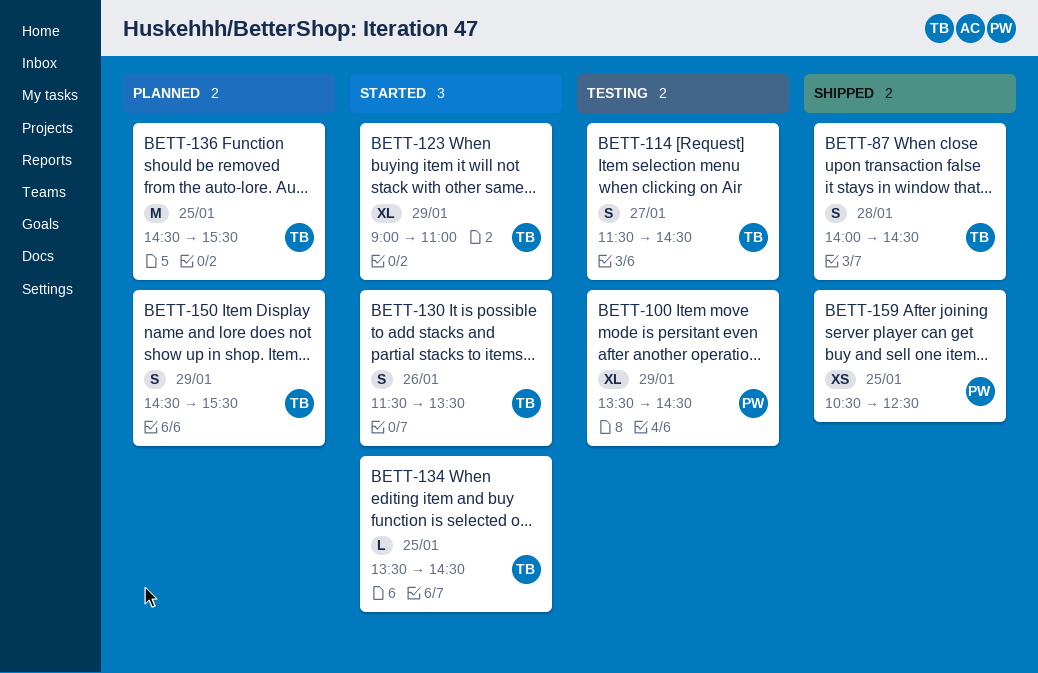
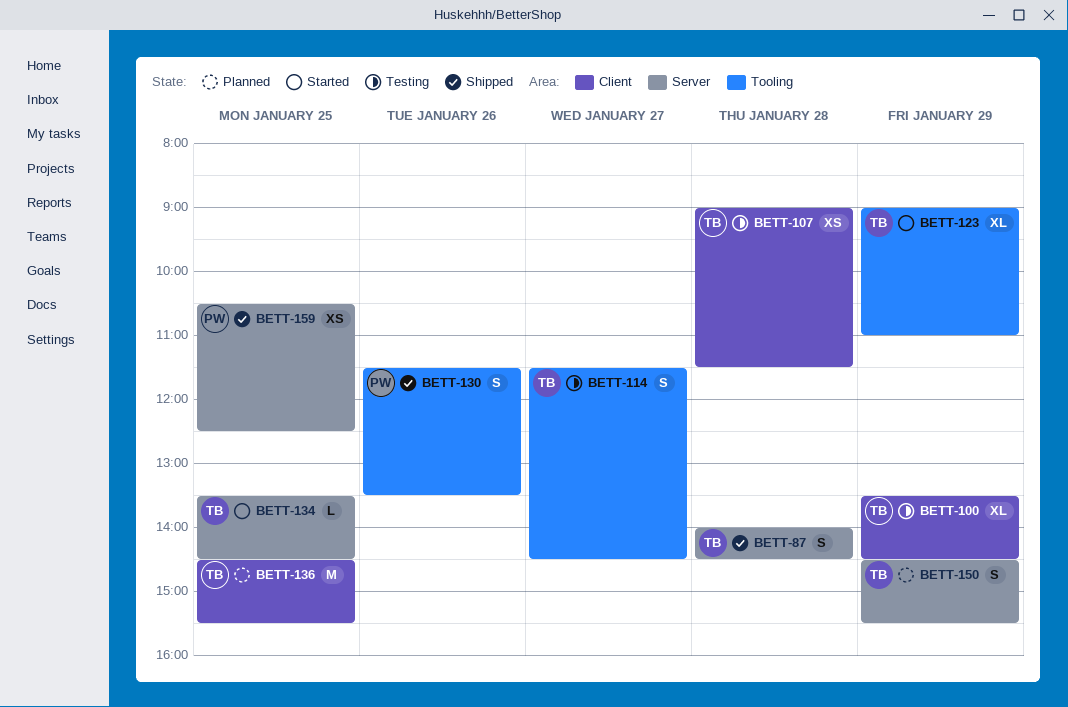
BETT-100, owner: PW -> TB
BETT-107: none -> present
BETT-130, status: Started -> Shipped
BETT-130, owner: TB -> PW

